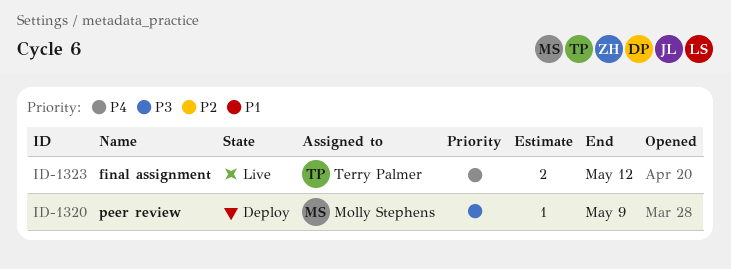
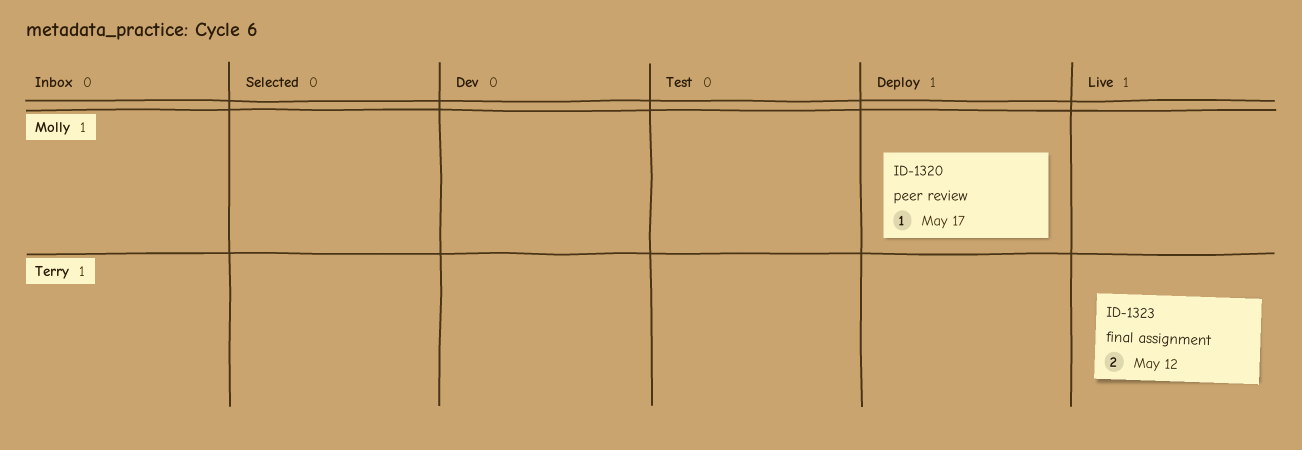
ID-1320, due: May 9 -> May 17

